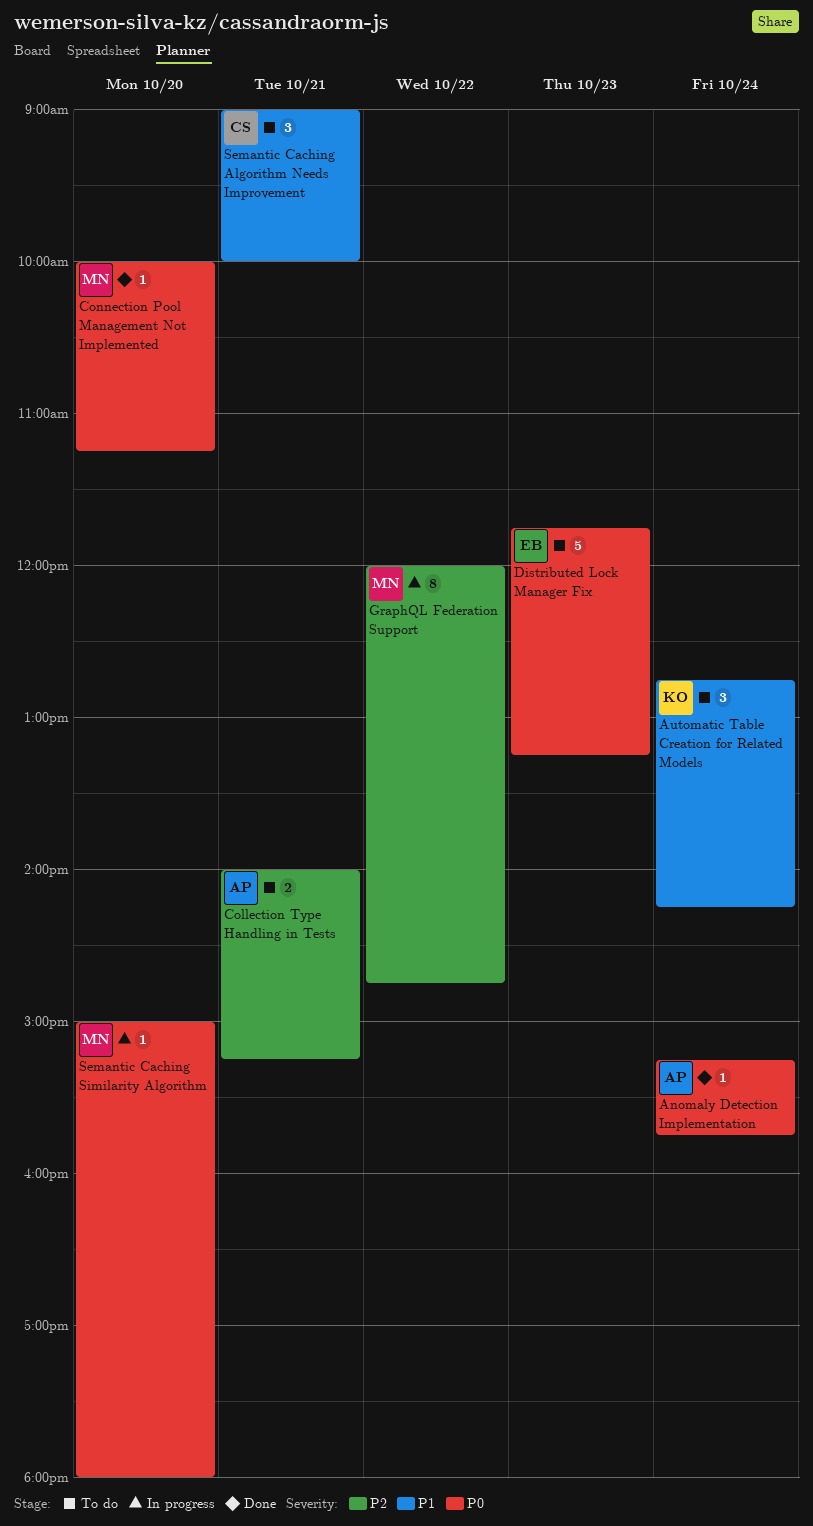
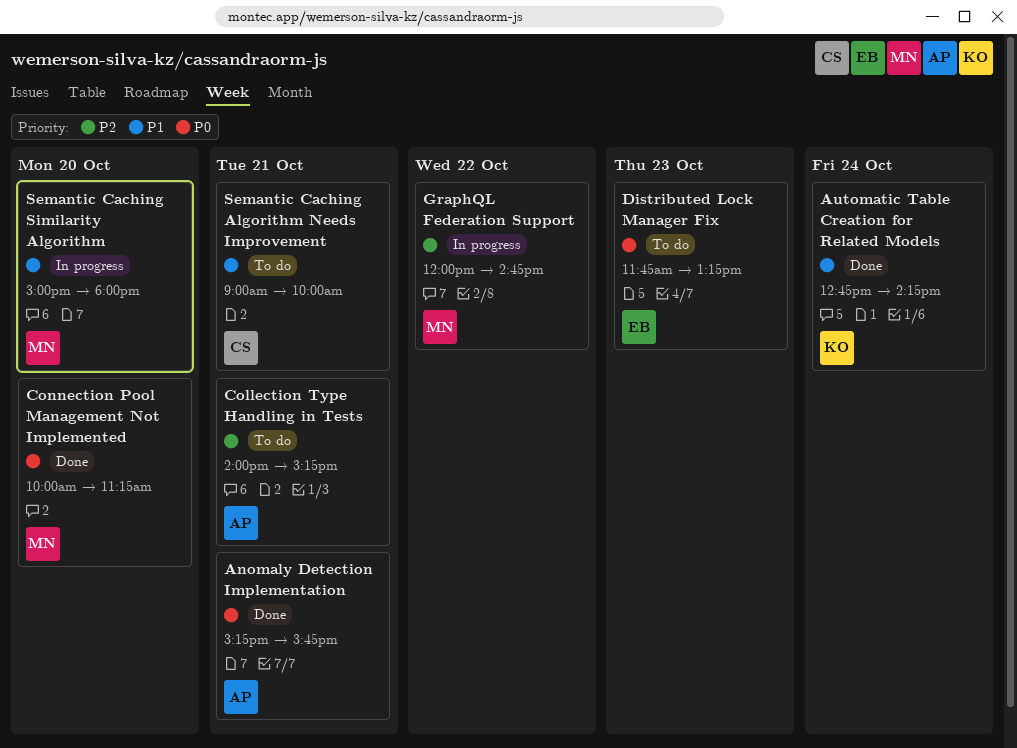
Anomaly Detection Implementation, day: Oct 24 -> Oct 21
Automatic Table Creation for Related Models, status: To do -> Done
Semantic Caching Similarity Algorithm, priority: P0 -> P1

